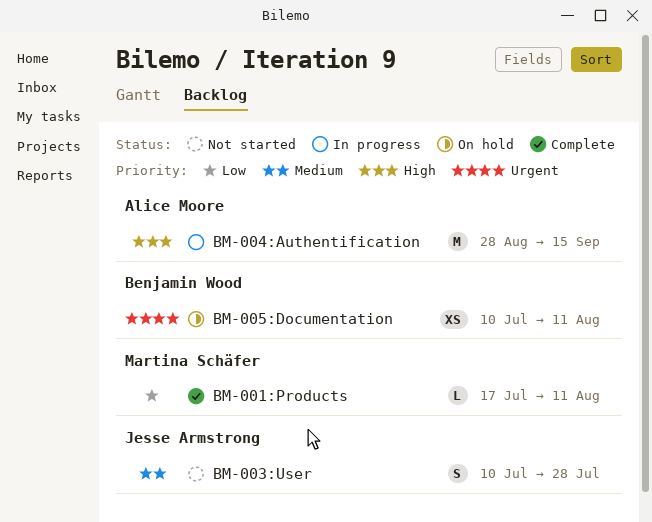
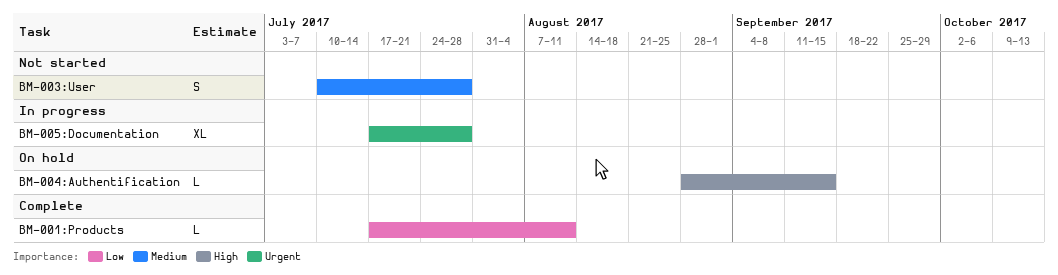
BM-004:Authentification, status: In progress -> On hold
BM-004:Authentification, estimate: M -> L
BM-005:Documentation, status: On hold -> In progress
BM-005:Documentation, estimate: XS -> XL
BM-005:Documentation, start: Jul 10 -> Jul 17
BM-005:Documentation, due: Aug 11 -> Jul 28

